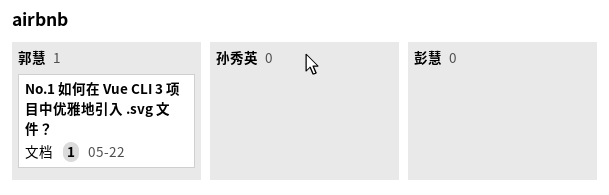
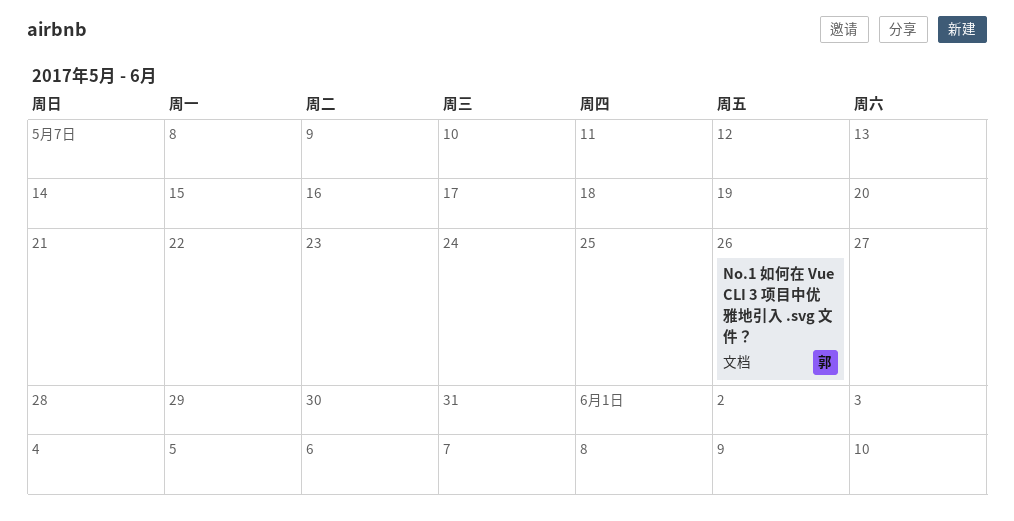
No.1 如何在 Vue CLI 3 项目中优雅地引入 .svg 文件？, due: May 22 -> May 26

